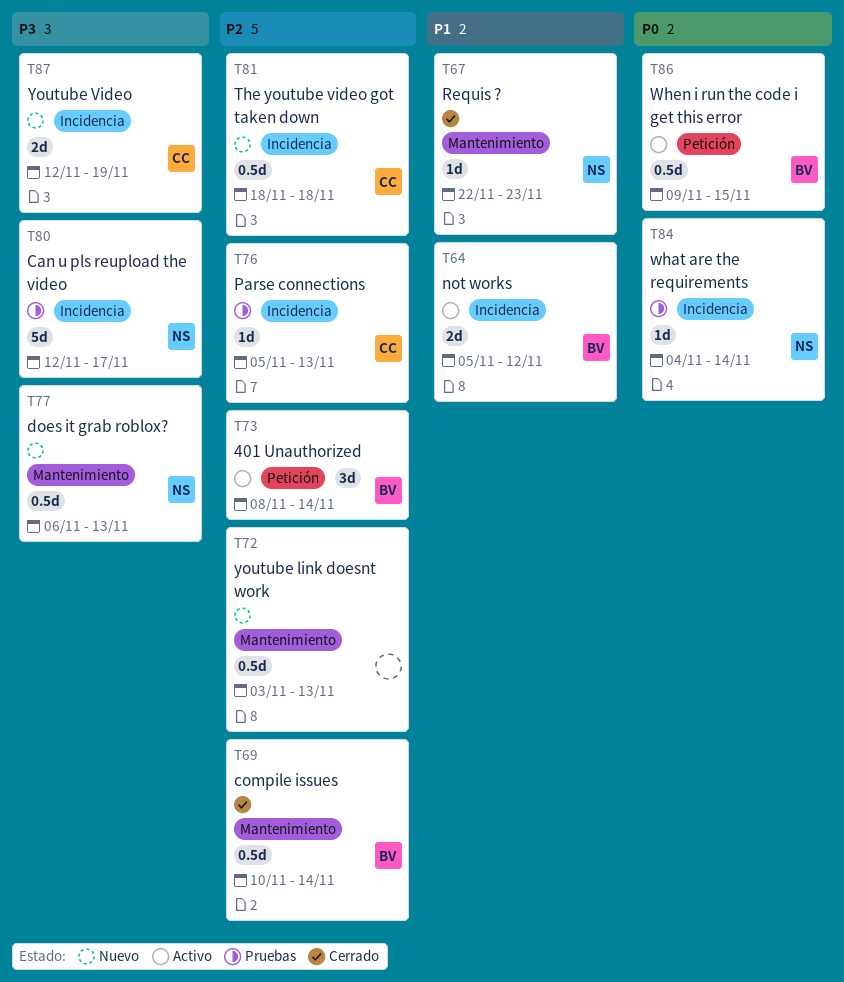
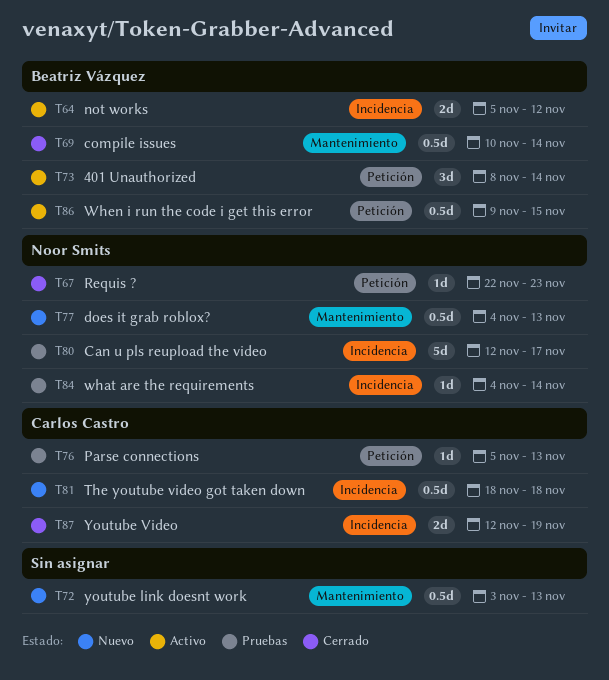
T67, label: Mantenimiento -> Petición
T76, label: Incidencia -> Petición
T77, start: Nov 6 -> Nov 4
T87, status: Nuevo -> Cerrado

